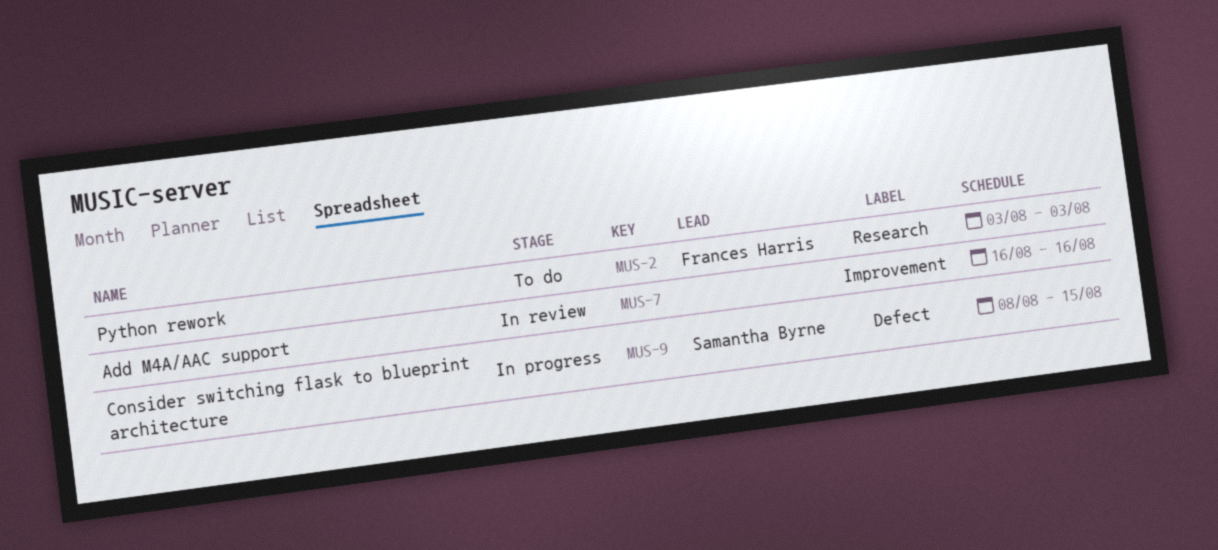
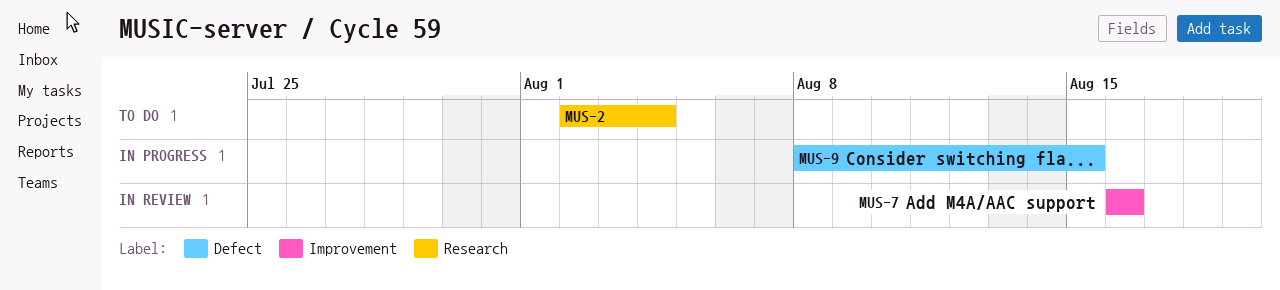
MUS-2, start: Aug 3 -> Aug 2
MUS-2, due: Aug 3 -> Aug 4

